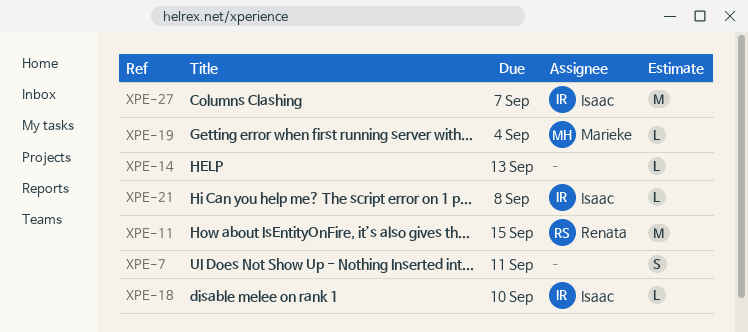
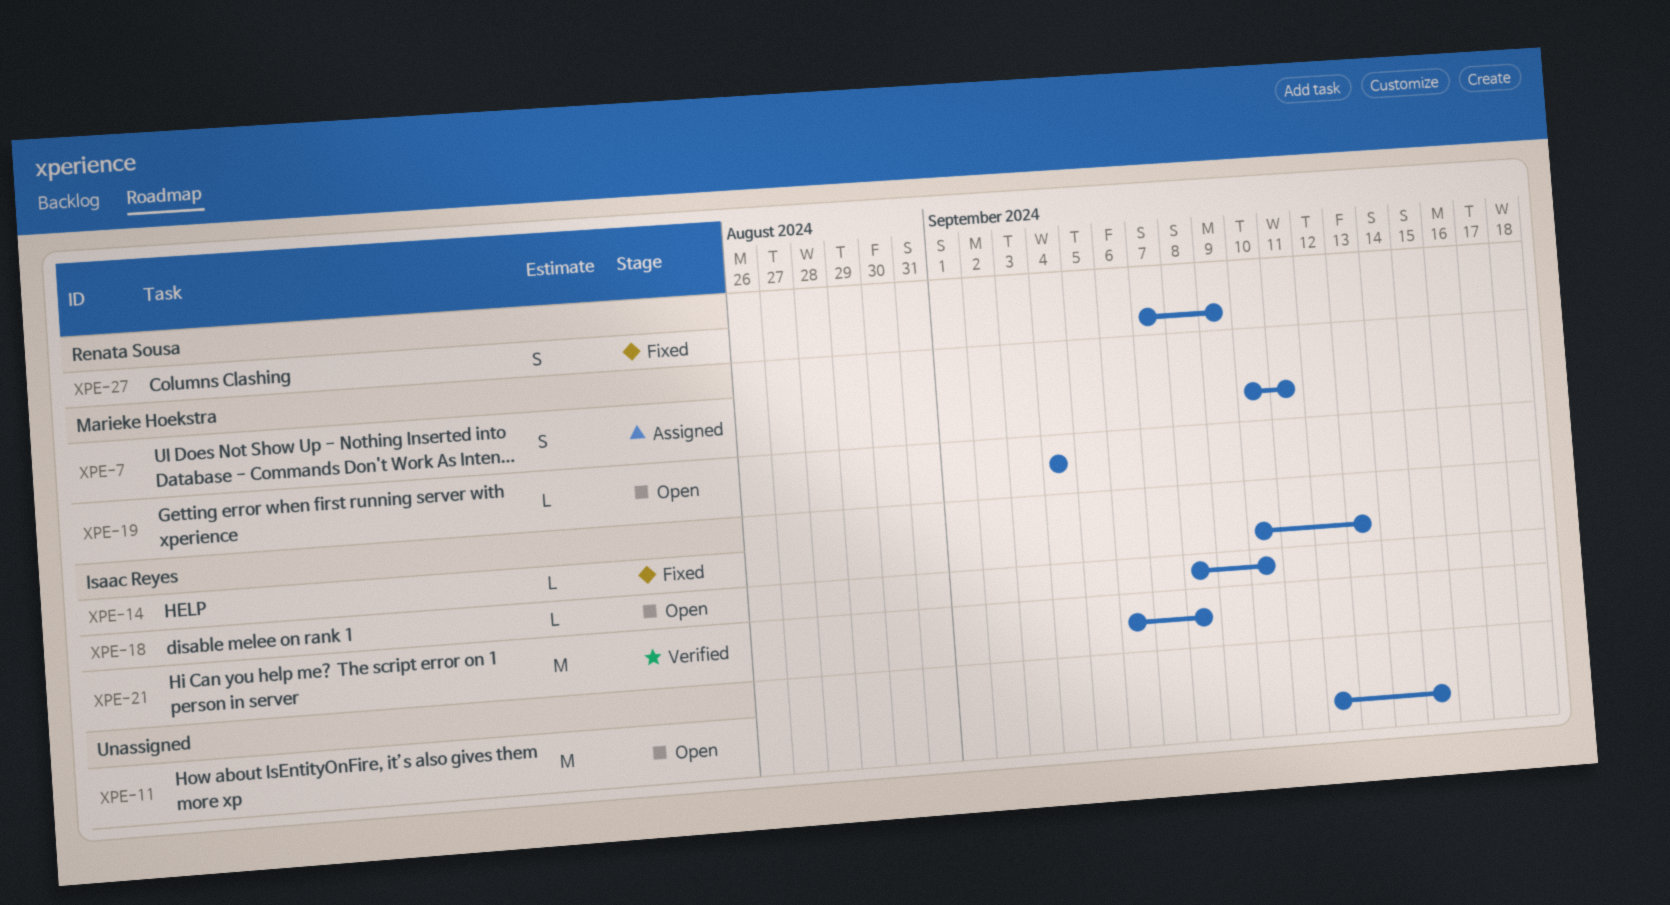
XPE-7, owner: none -> Marieke Hoekstra
XPE-11, owner: Renata Sousa -> none
XPE-14, owner: none -> Isaac Reyes
XPE-21, estimate: L -> M
XPE-27, owner: Isaac Reyes -> Renata Sousa
XPE-27, estimate: M -> S
XPE-27, due: Sep 7 -> Sep 9

